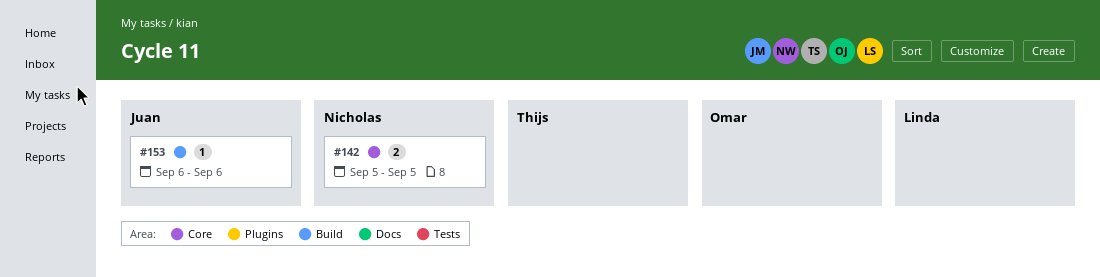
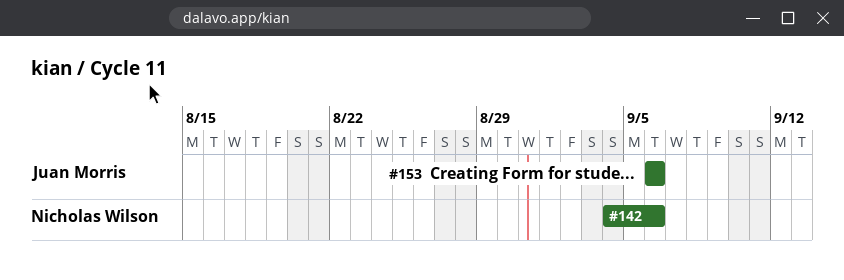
#142, start: Sep 5 -> Sep 4
#142, due: Sep 5 -> Sep 6

